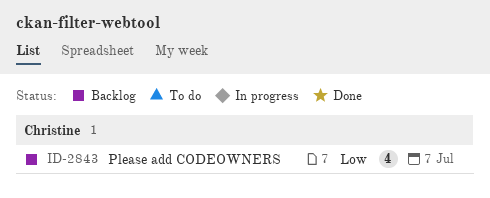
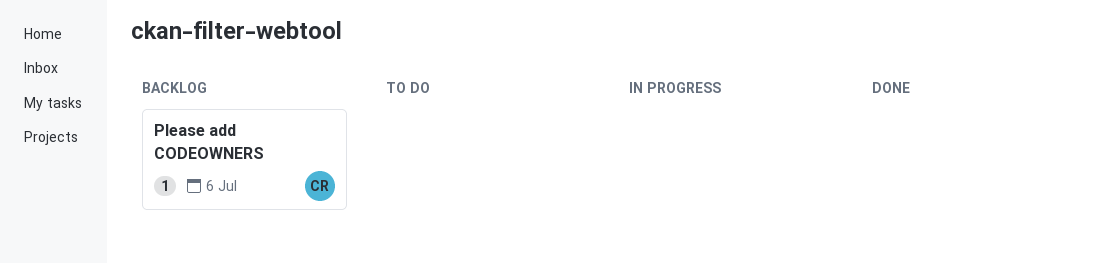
Please add CODEOWNERS, estimate: 4 -> 1
Please add CODEOWNERS, due: Jul 7 -> Jul 6

